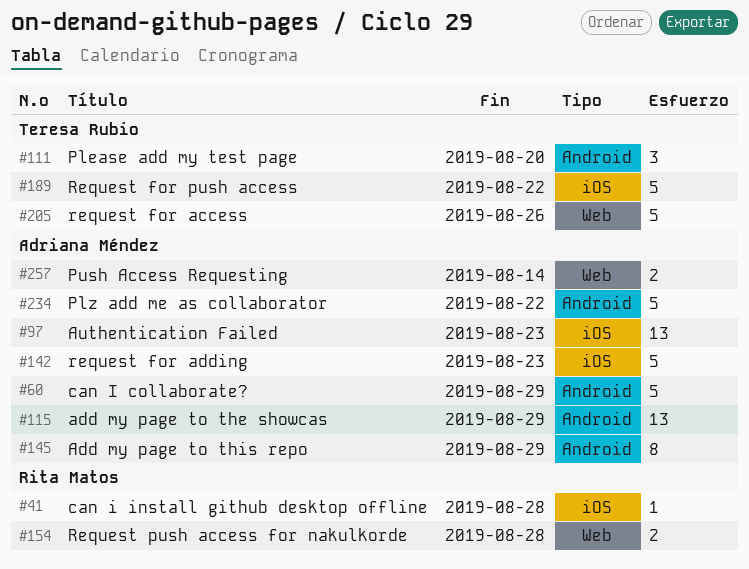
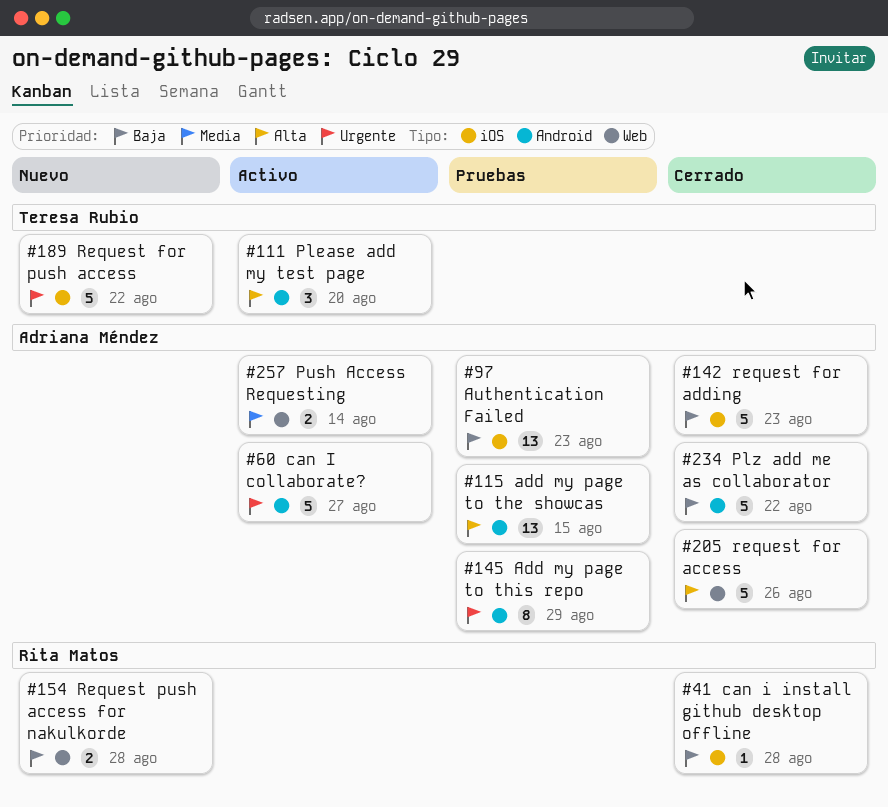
#60, due: Aug 29 -> Aug 27
#115, due: Aug 29 -> Aug 15
#205, owner: Teresa Rubio -> Adriana Méndez

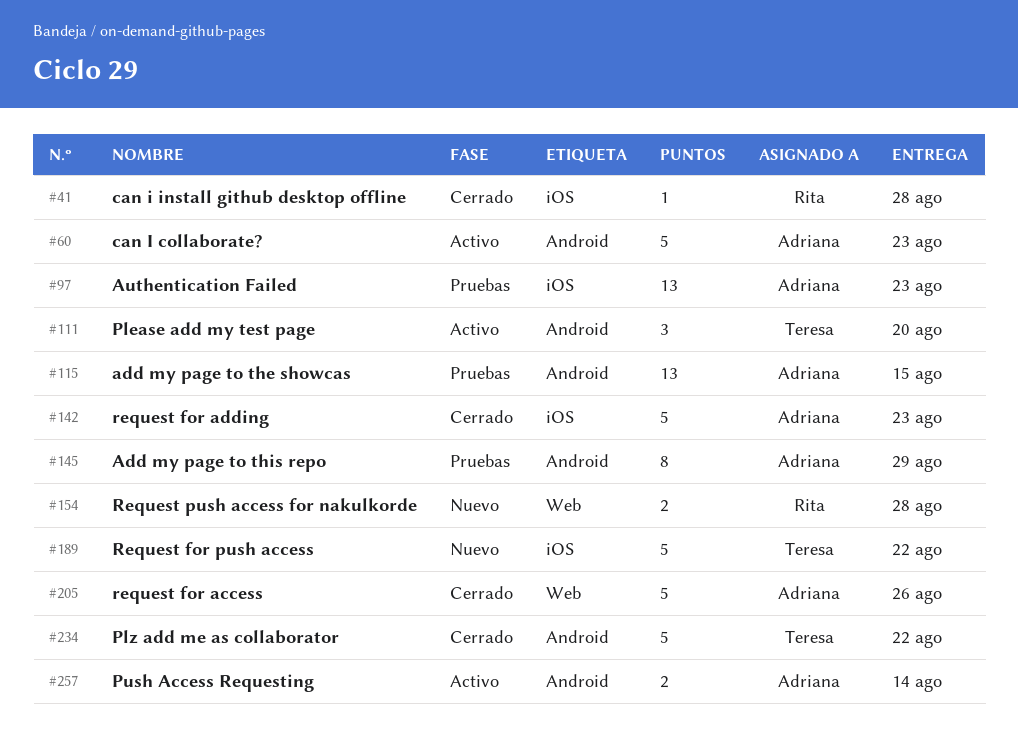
#60, due: Aug 27 -> Aug 23
#234, owner: Adriana Méndez -> Teresa Rubio
#257, label: Web -> Android

